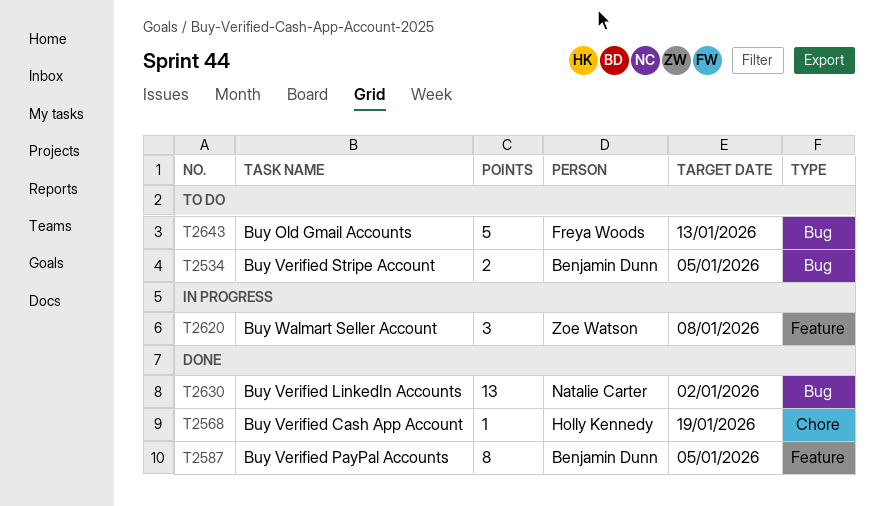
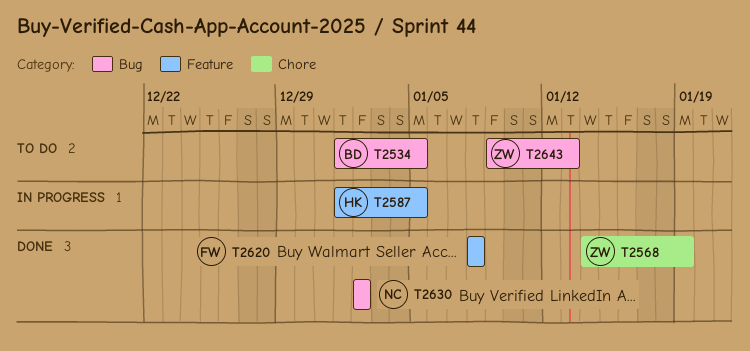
T2568, owner: Holly Kennedy -> Zoe Watson
T2587, status: Done -> In progress
T2587, owner: Benjamin Dunn -> Holly Kennedy
T2620, status: In progress -> Done
T2620, owner: Zoe Watson -> Freya Woods
T2643, owner: Freya Woods -> Zoe Watson

